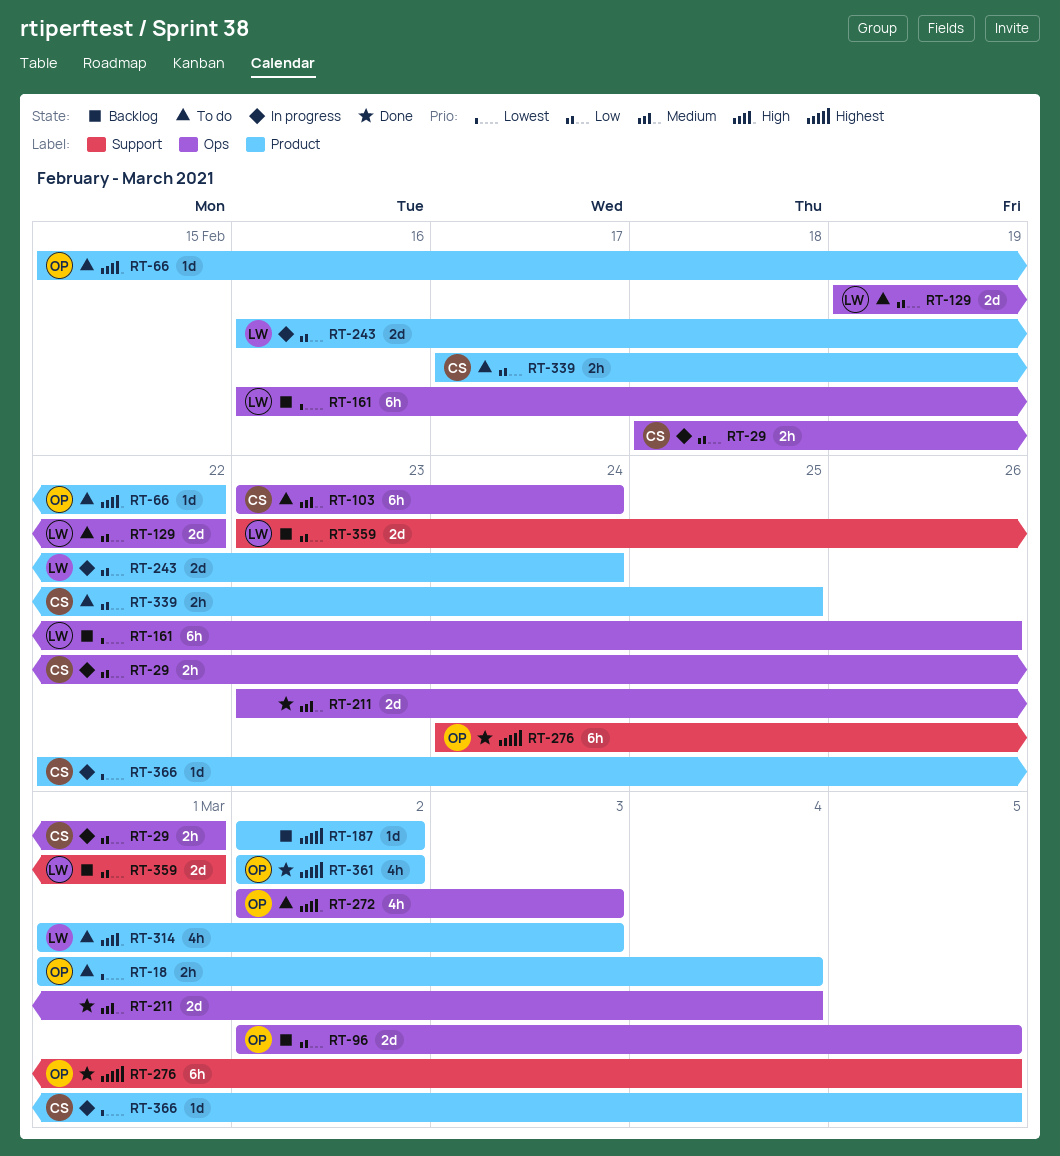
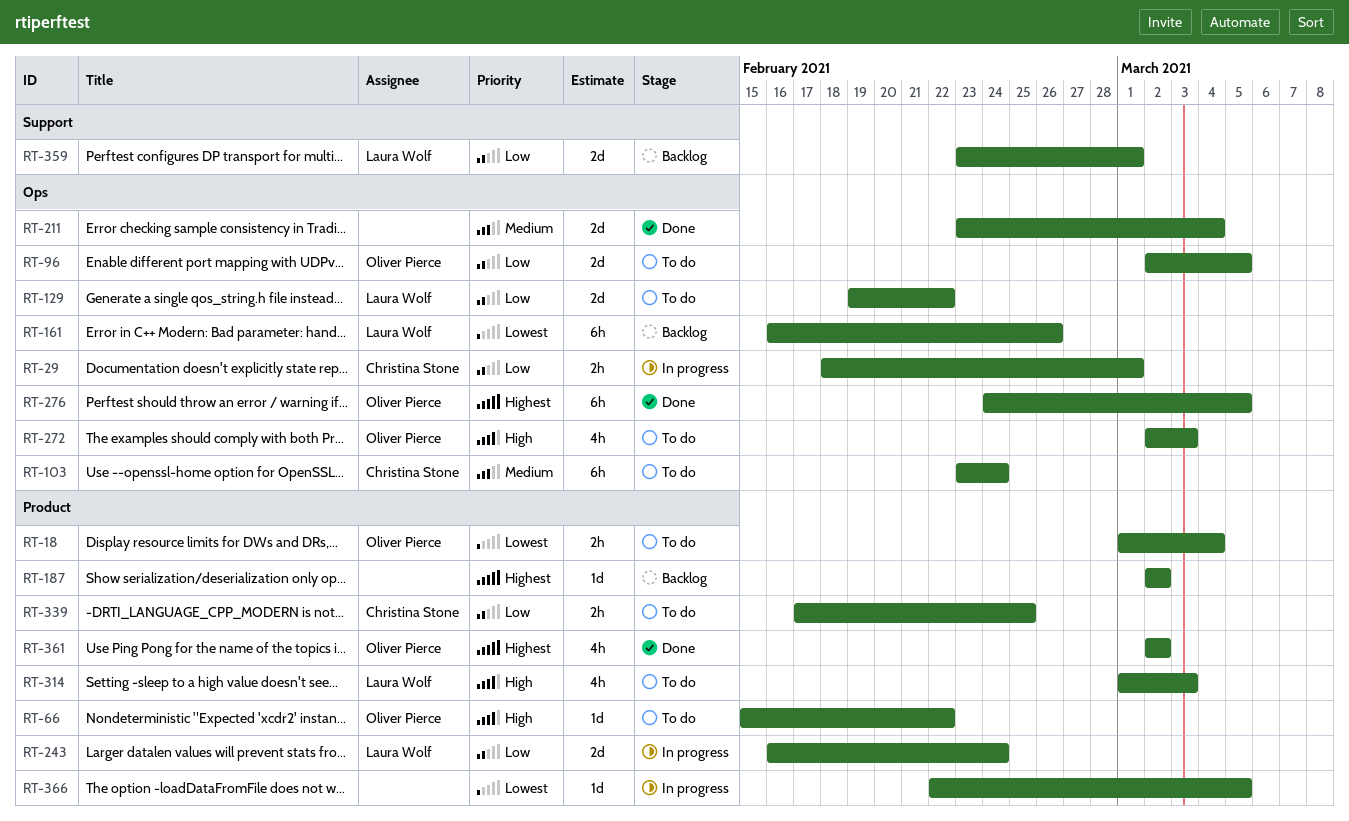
RT-96, status: Backlog -> To do
RT-276, label: Support -> Ops
RT-366, owner: Christina Stone -> none

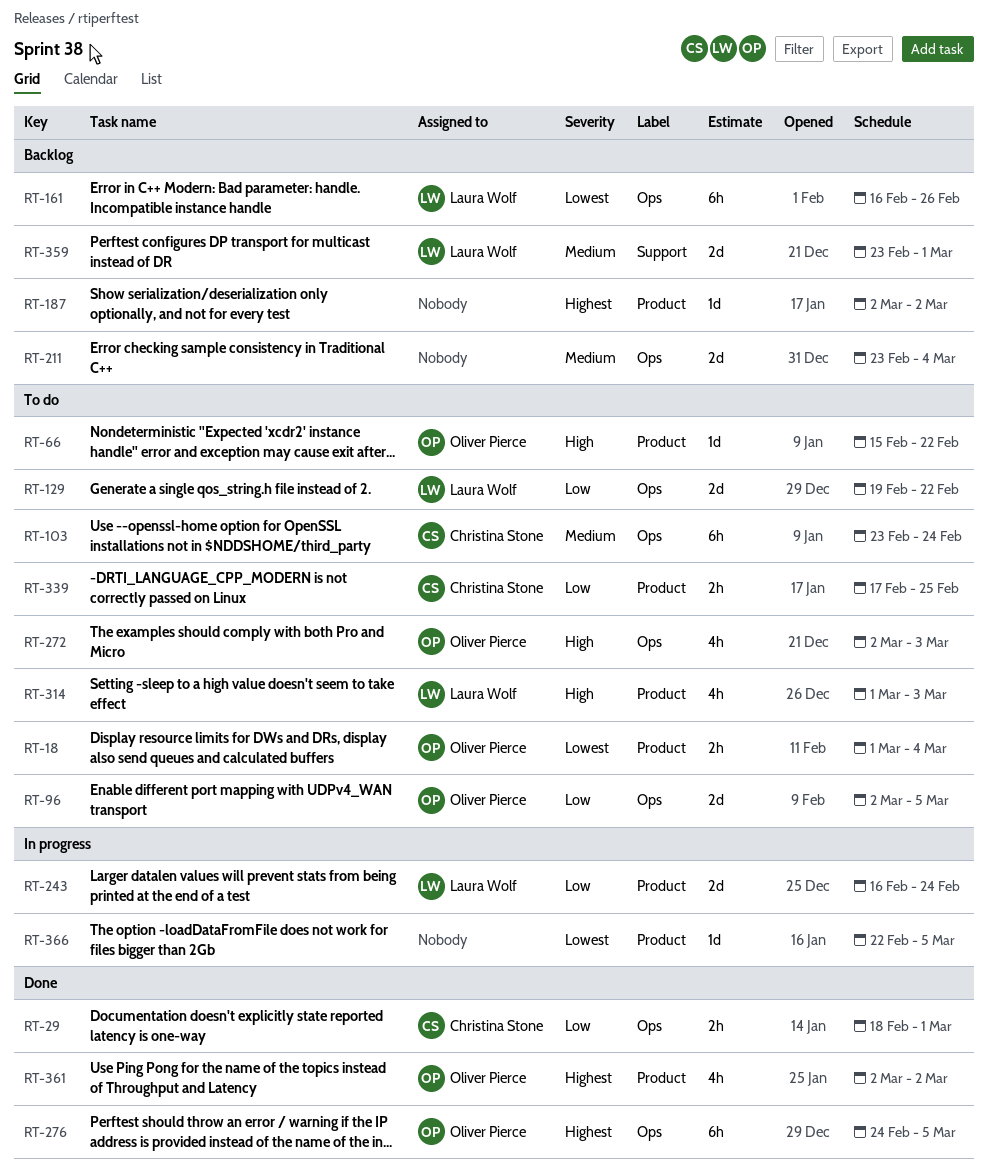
RT-29, status: In progress -> Done
RT-211, status: Done -> Backlog
RT-359, priority: Low -> Medium

